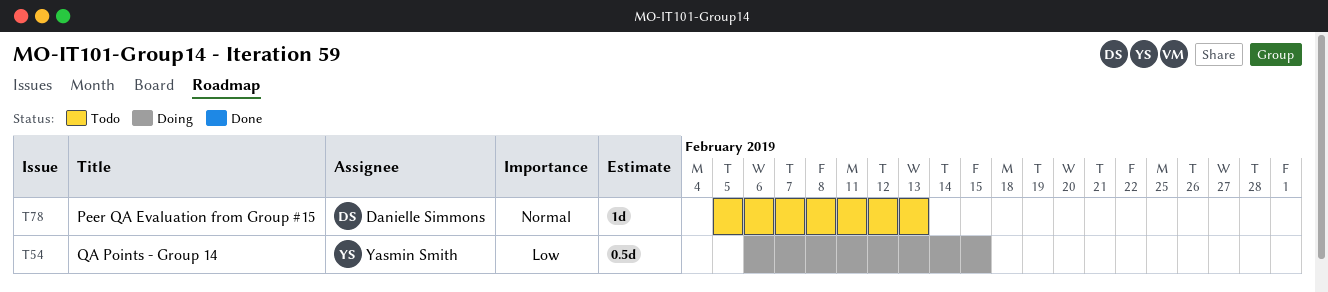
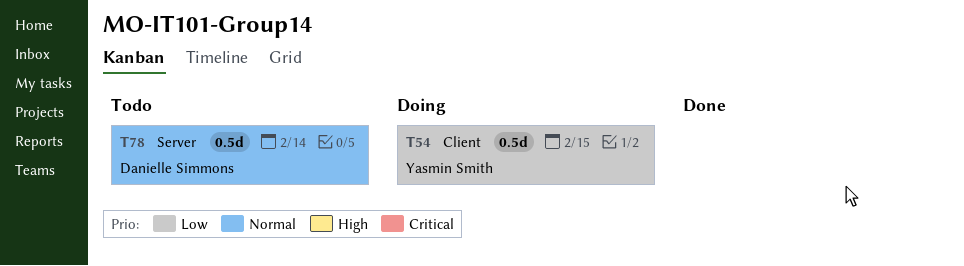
T78, estimate: 1d -> 0.5d
T78, due: Feb 13 -> Feb 14

